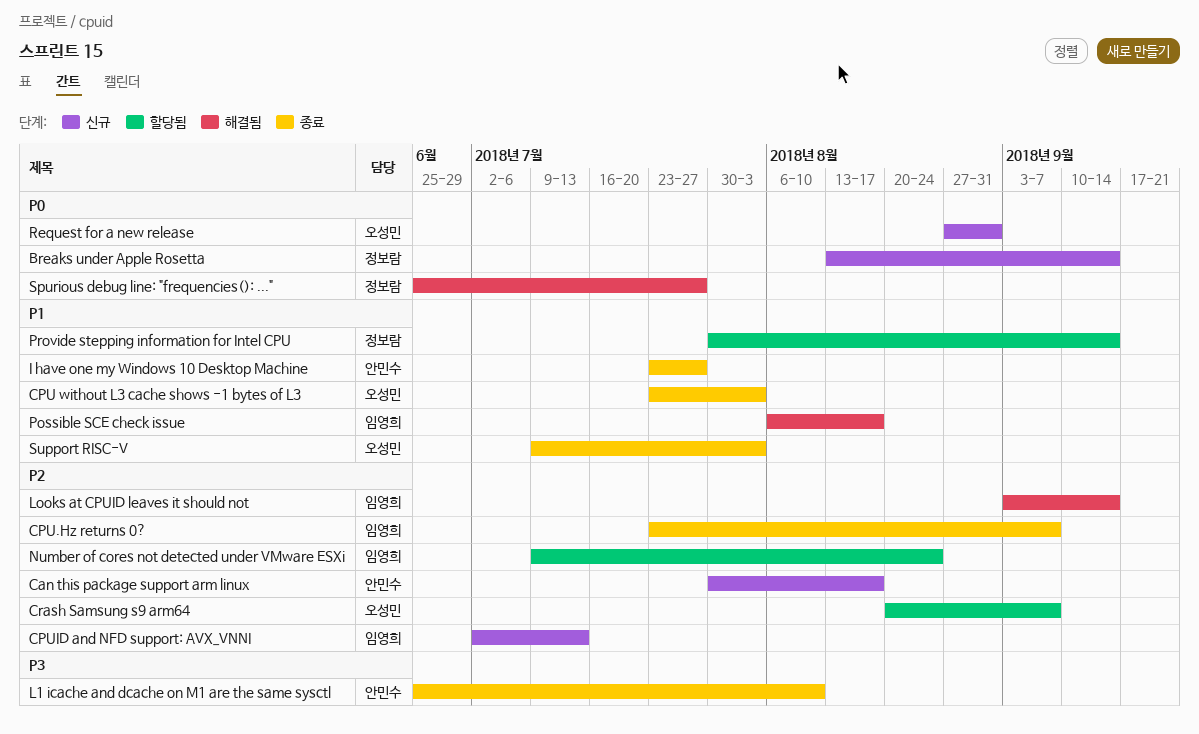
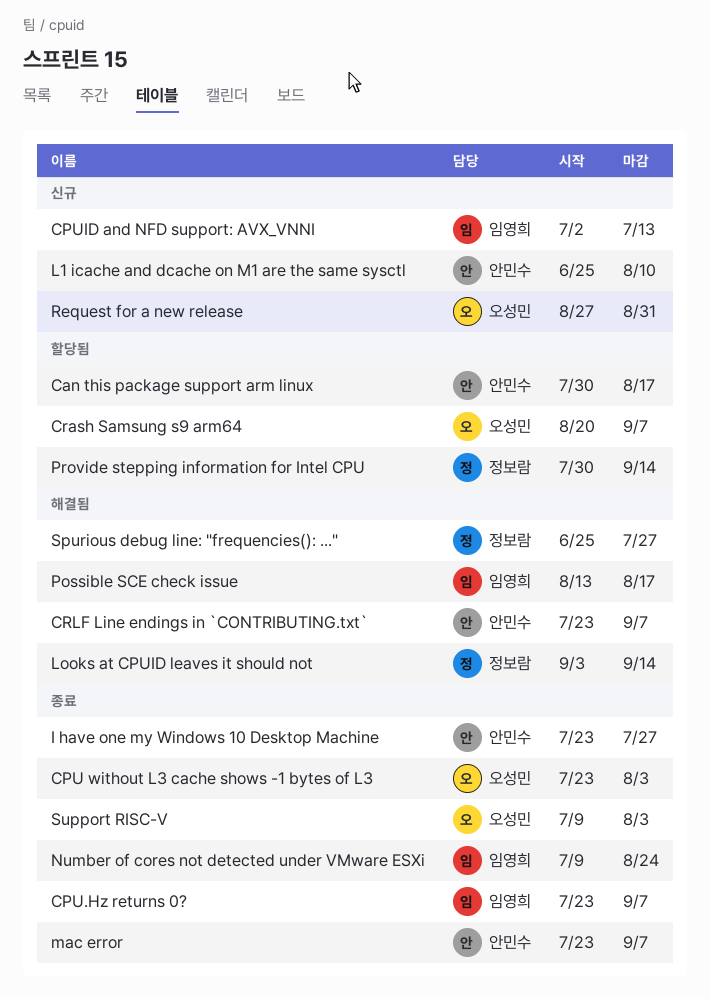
Breaks under Apple Rosetta: present -> none
Can this package support arm linux, status: 신규 -> 할당됨
CRLF Line endings in `CONTRIBUTING.txt`: none -> present
L1 icache and dcache on M1 are the same sysctl, status: 종료 -> 신규
Looks at CPUID leaves it should not, owner: 임영희 -> 정보람
mac error: none -> present
Number of cores not detected under VMware ESXi, status: 할당됨 -> 종료
Possible SCE check issue, start: Aug 6 -> Aug 13

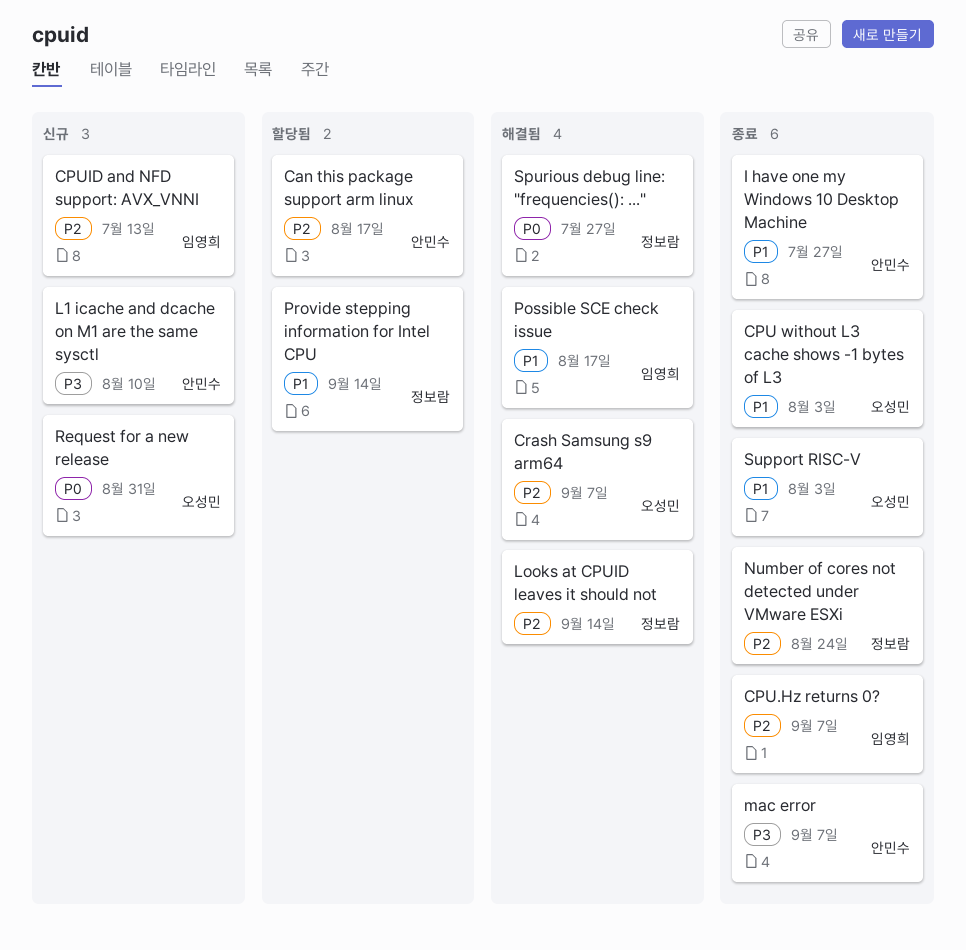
Crash Samsung s9 arm64, status: 할당됨 -> 해결됨
CRLF Line endings in `CONTRIBUTING.txt`: present -> none
Number of cores not detected under VMware ESXi, owner: 임영희 -> 정보람

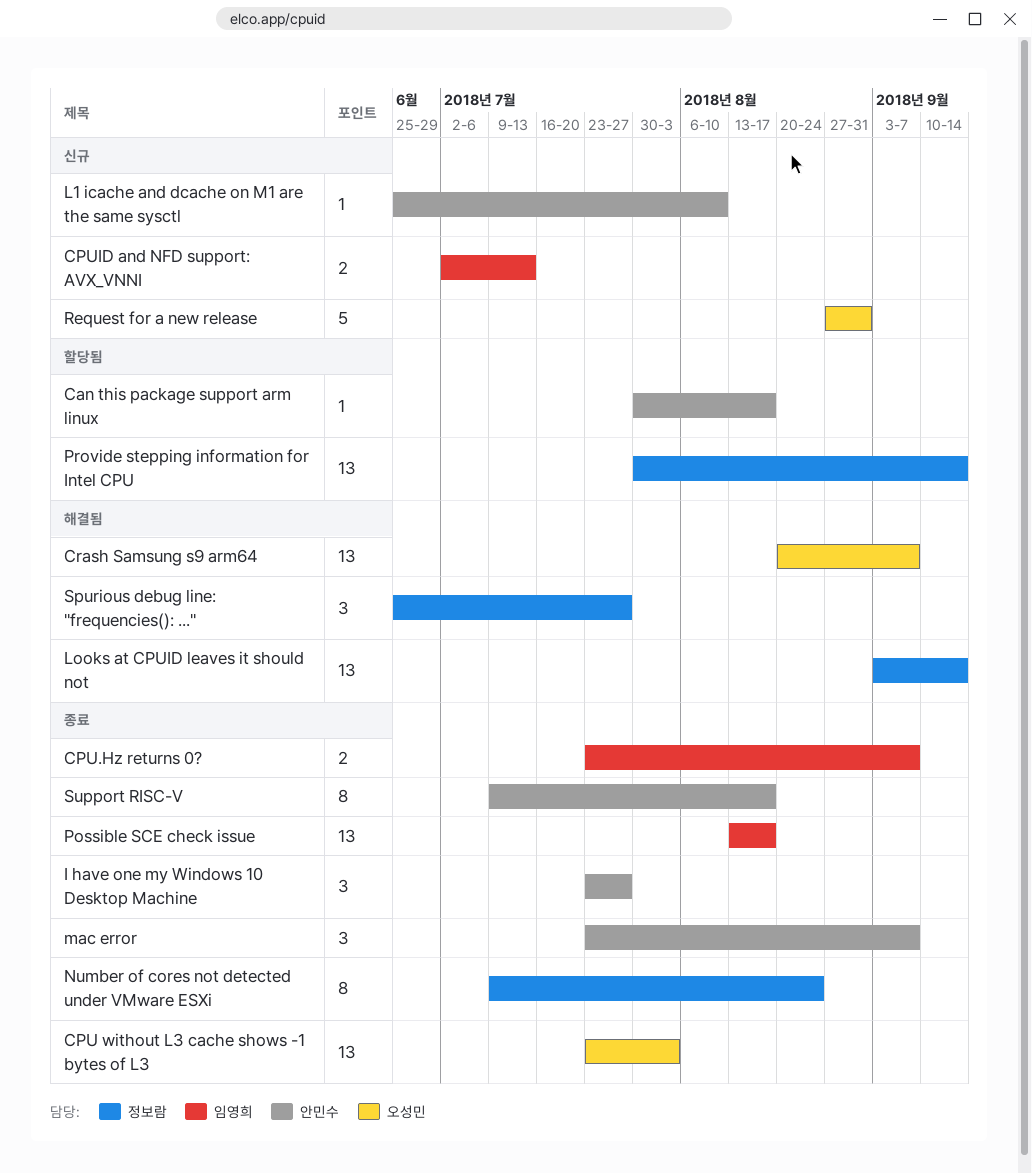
Possible SCE check issue, status: 해결됨 -> 종료
Support RISC-V, owner: 오성민 -> 안민수
Support RISC-V, due: Aug 3 -> Aug 17

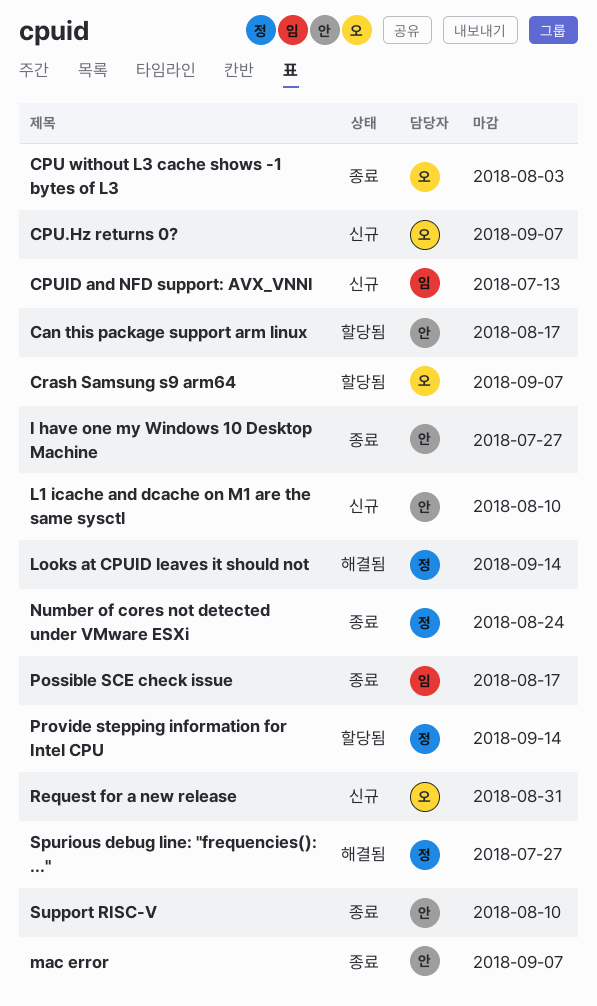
CPU.Hz returns 0?, status: 종료 -> 신규
CPU.Hz returns 0?, owner: 임영희 -> 오성민
Crash Samsung s9 arm64, status: 해결됨 -> 할당됨
Support RISC-V, due: Aug 17 -> Aug 10

